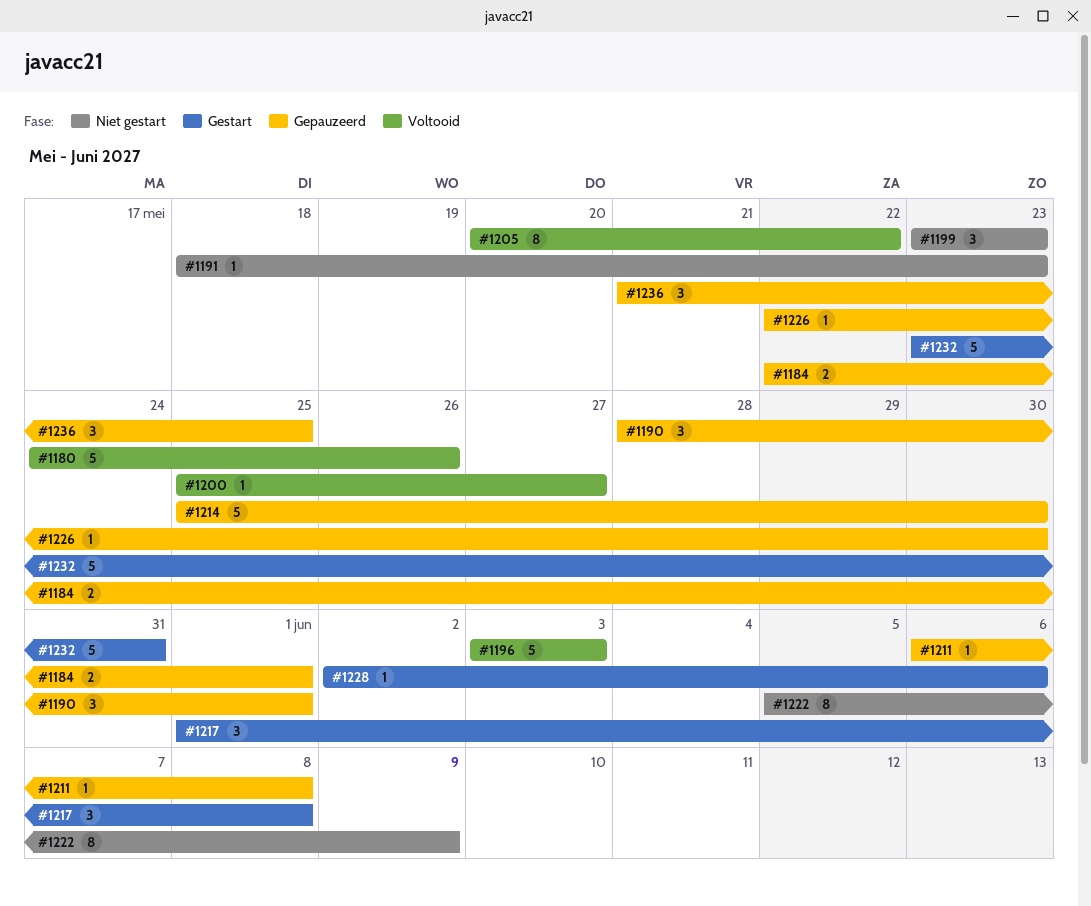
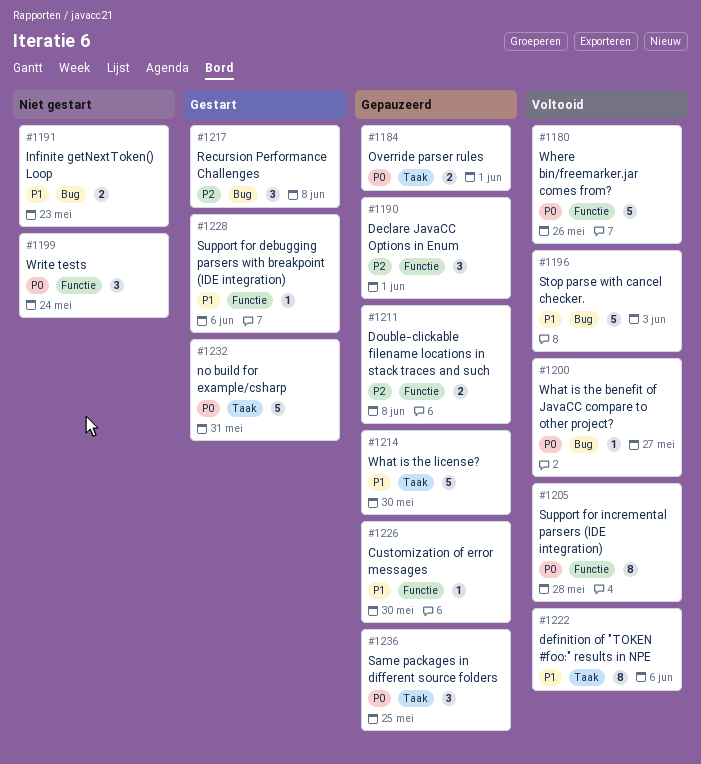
#1191, estimate: 1 -> 2
#1199, due: May 23 -> May 24
#1205, due: May 22 -> May 28
#1211, estimate: 1 -> 2
#1222, status: Niet gestart -> Voltooid
#1222, due: Jun 9 -> Jun 6

